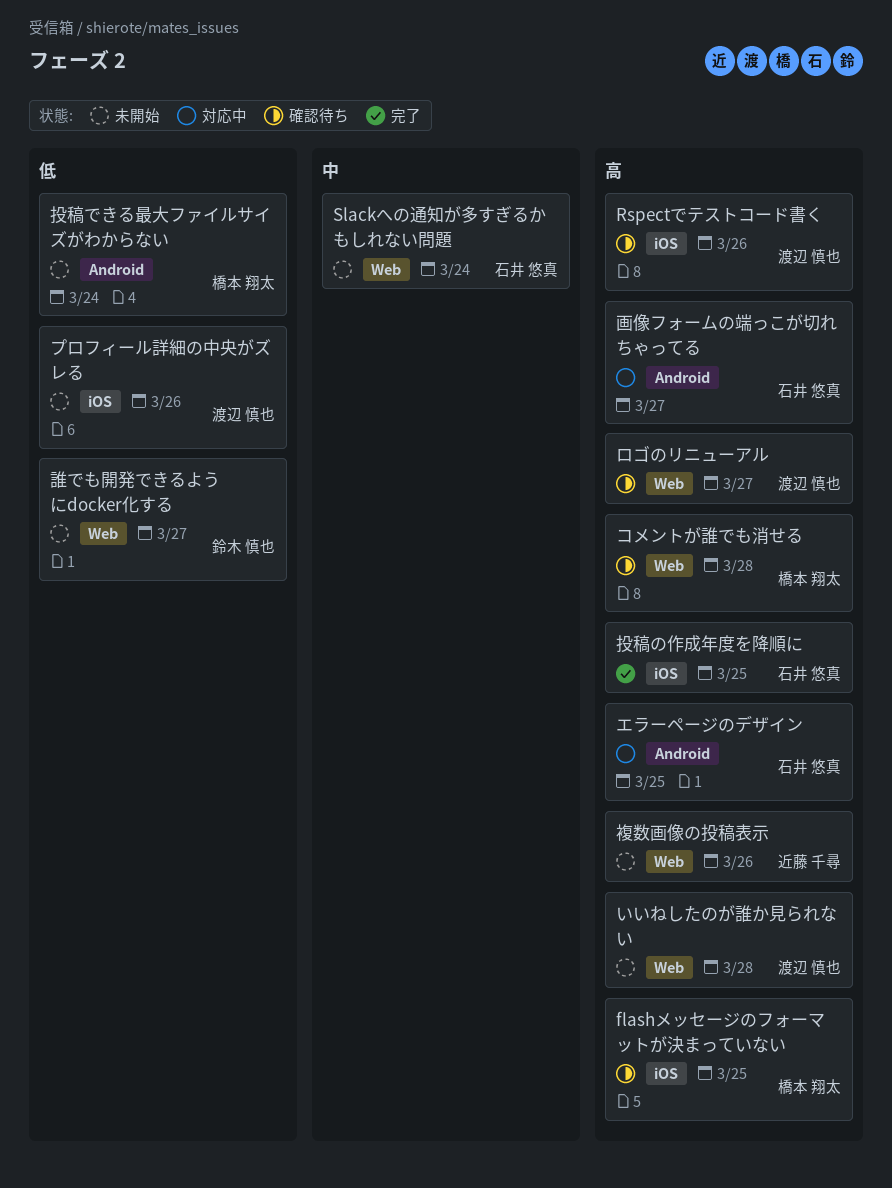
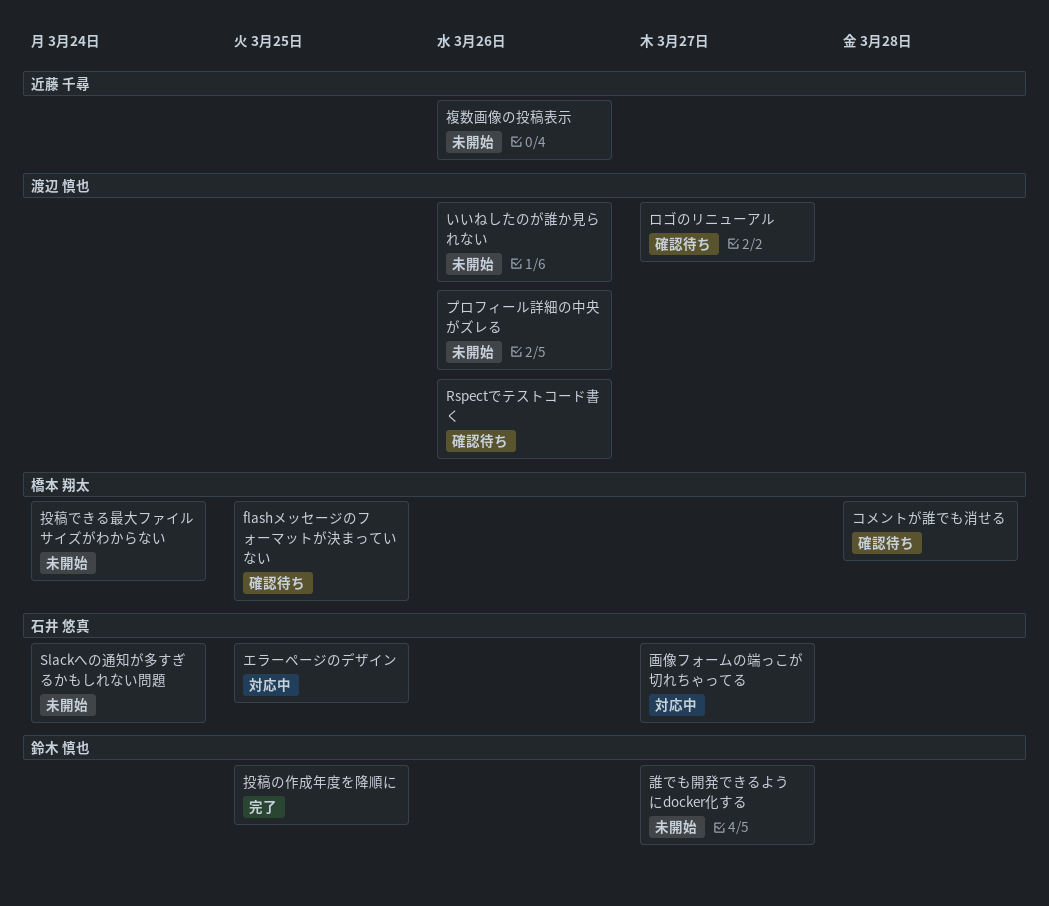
いいねしたのが誰か見られない, due: Mar 28 -> Mar 26
投稿の作成年度を降順に, owner: 石井 悠真 -> 鈴木 慎也

